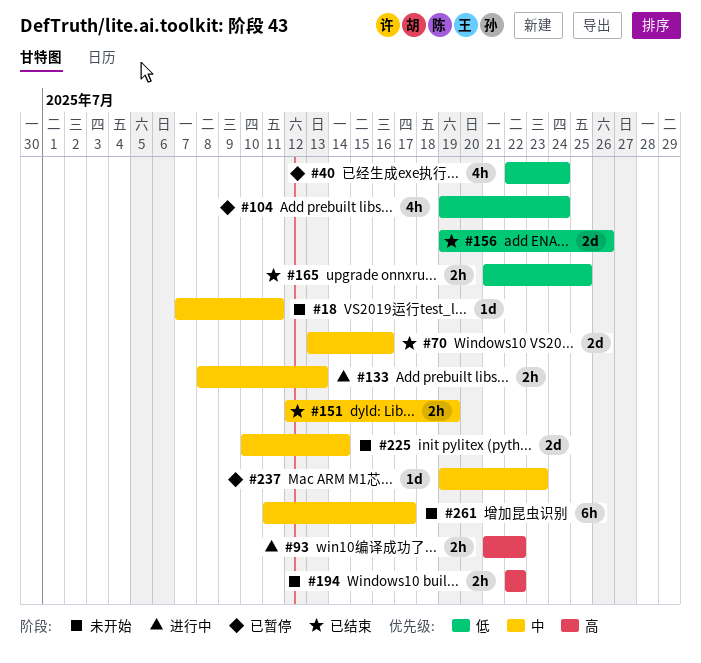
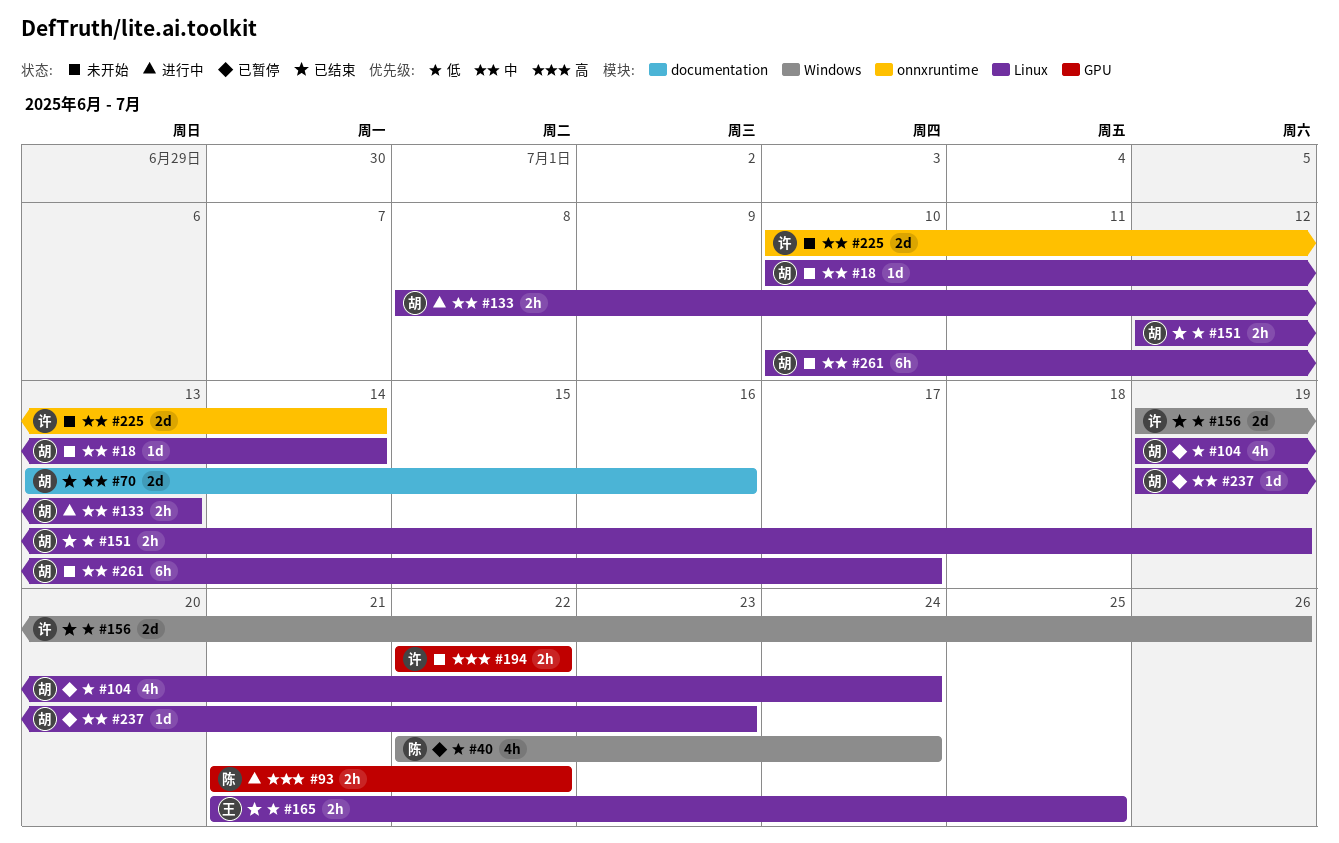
#18, start: Jul 7 -> Jul 10
#18, due: Jul 11 -> Jul 14
#151, priority: 中 -> 低
#261, start: Jul 11 -> Jul 10

